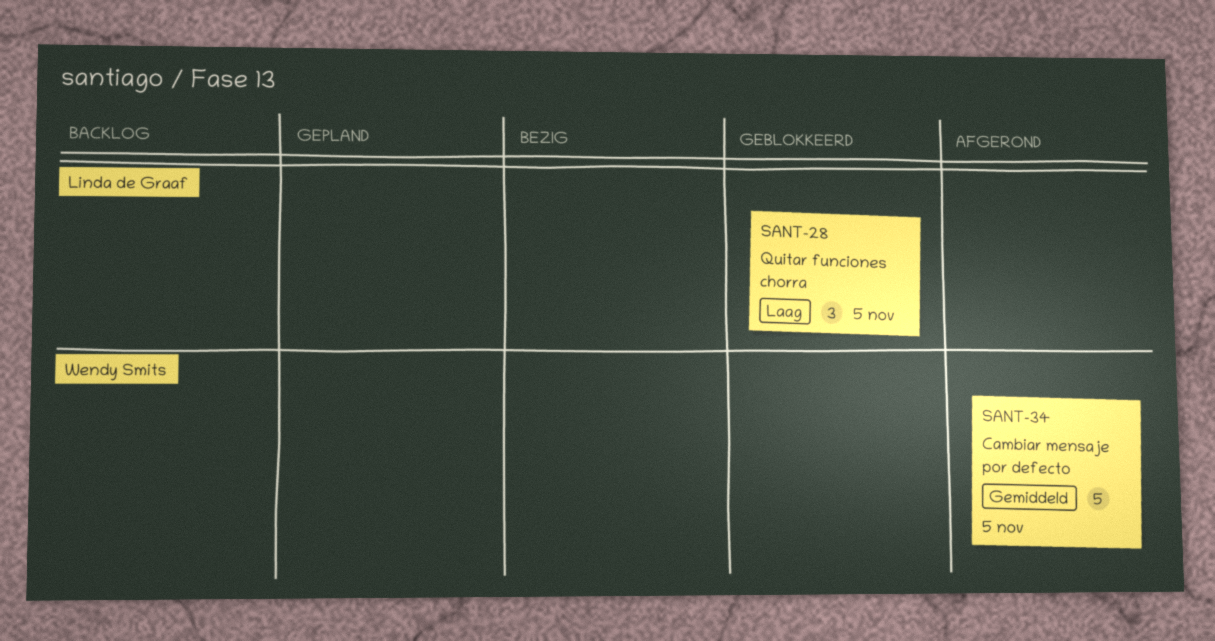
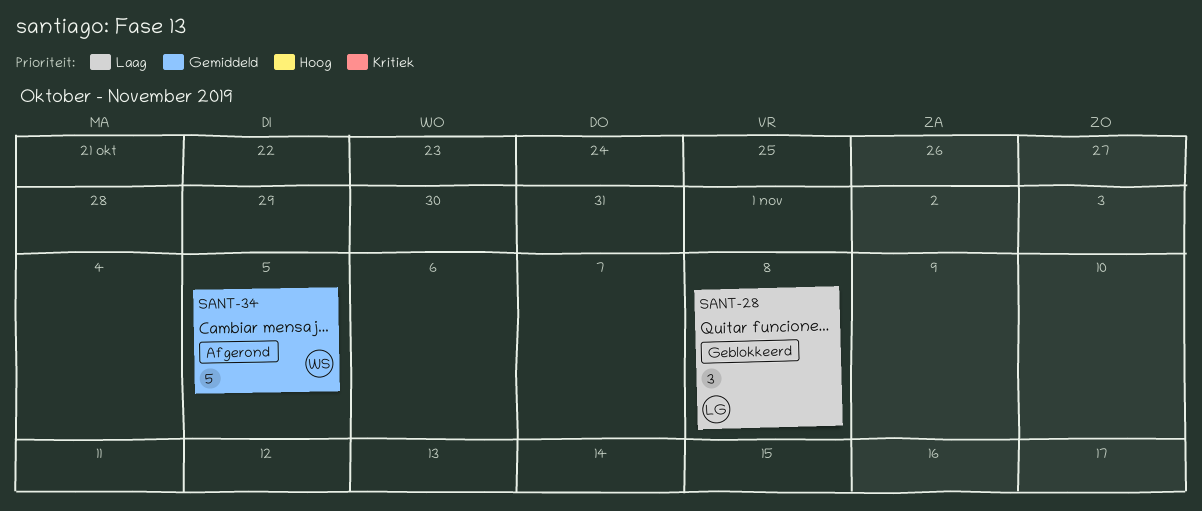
SANT-28, due: Nov 5 -> Nov 8

